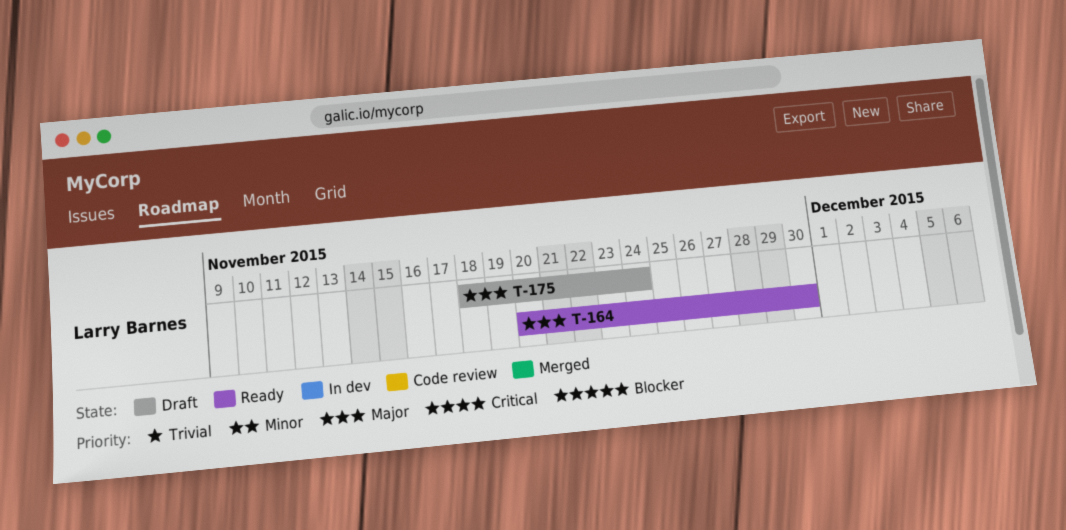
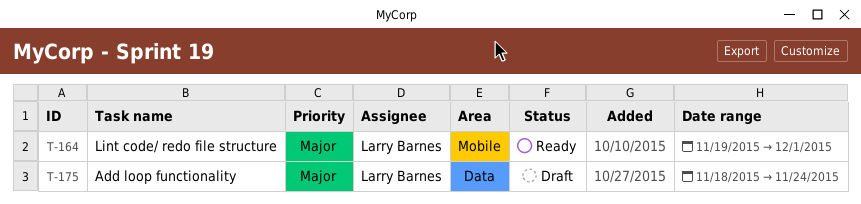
T-164, start: Nov 20 -> Nov 19
T-164, due: Nov 30 -> Dec 1

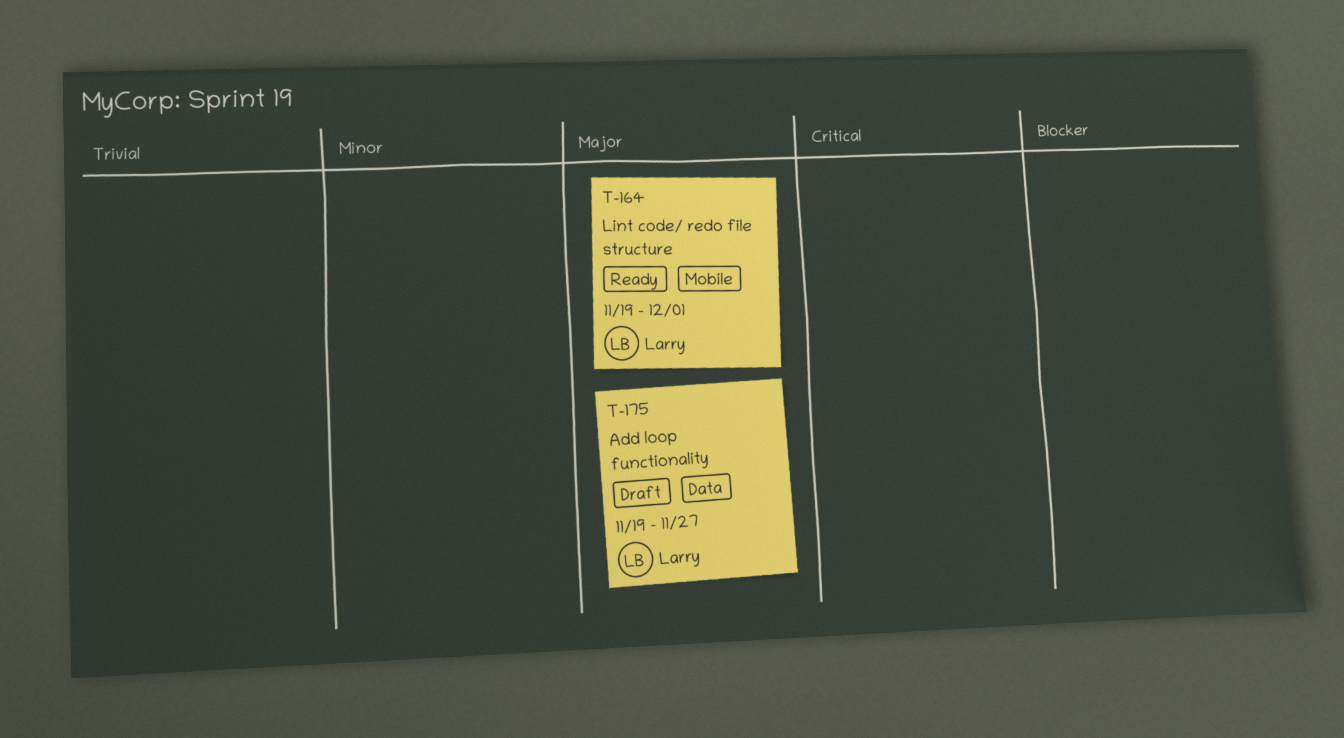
T-175, start: Nov 18 -> Nov 19
T-175, due: Nov 24 -> Nov 27

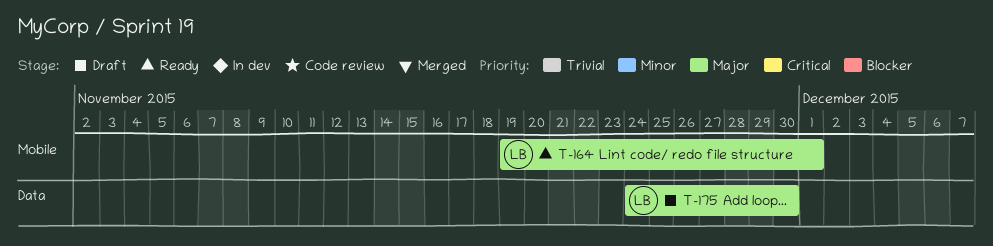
T-175, start: Nov 19 -> Nov 24
T-175, due: Nov 27 -> Nov 30

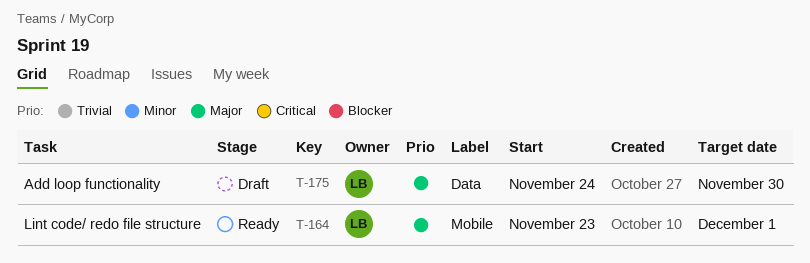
T-164, start: Nov 19 -> Nov 23

